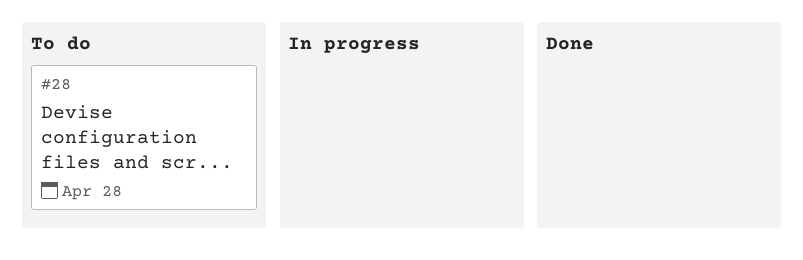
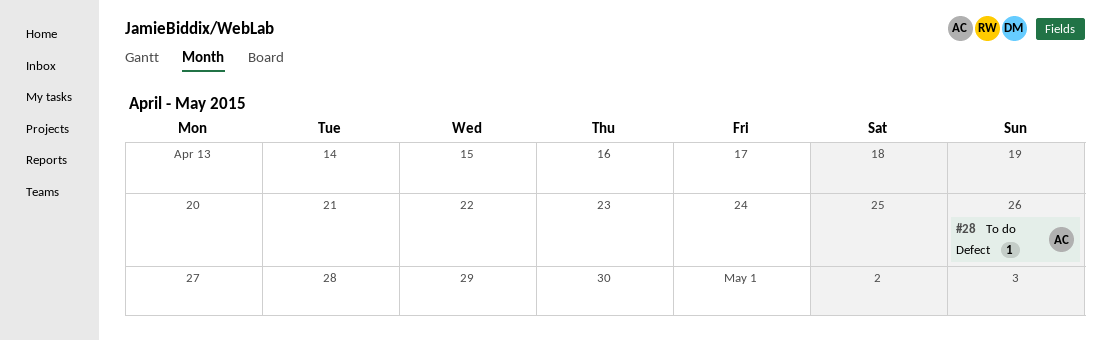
#28, due: Apr 28 -> Apr 26

